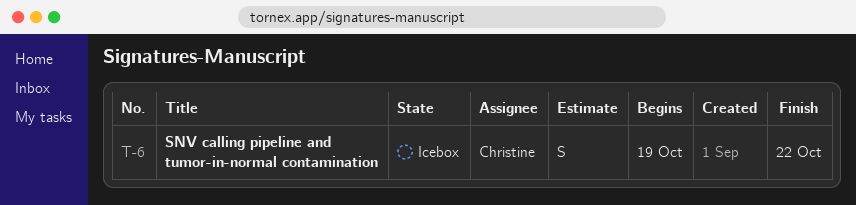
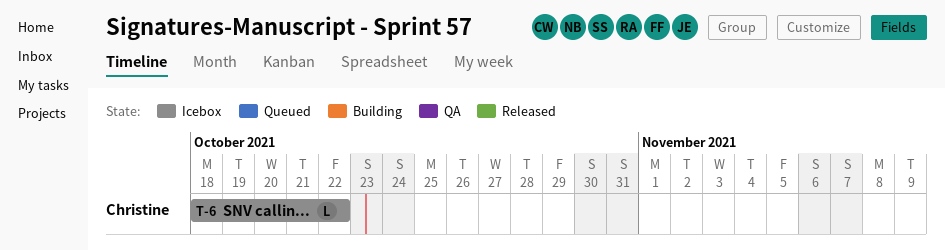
T-6, estimate: S -> L
T-6, start: Oct 19 -> Oct 18

